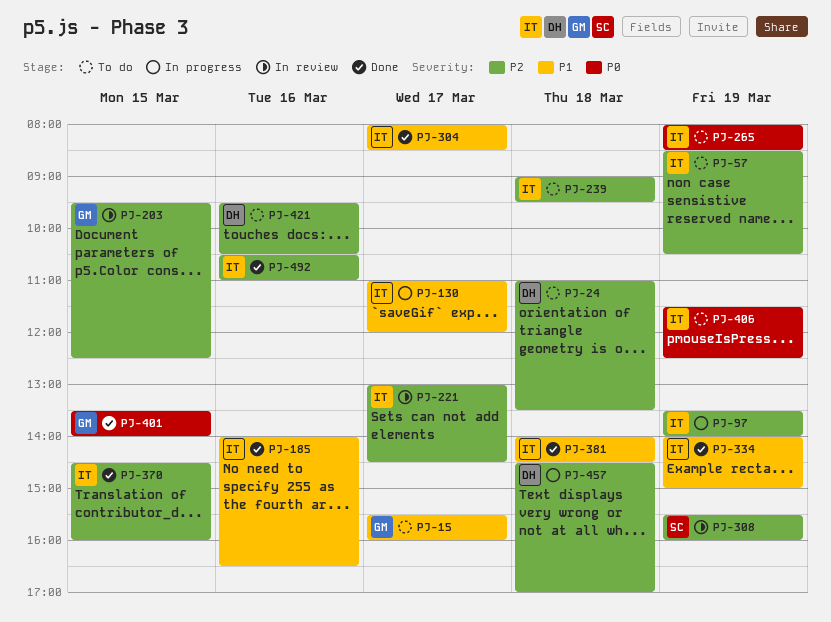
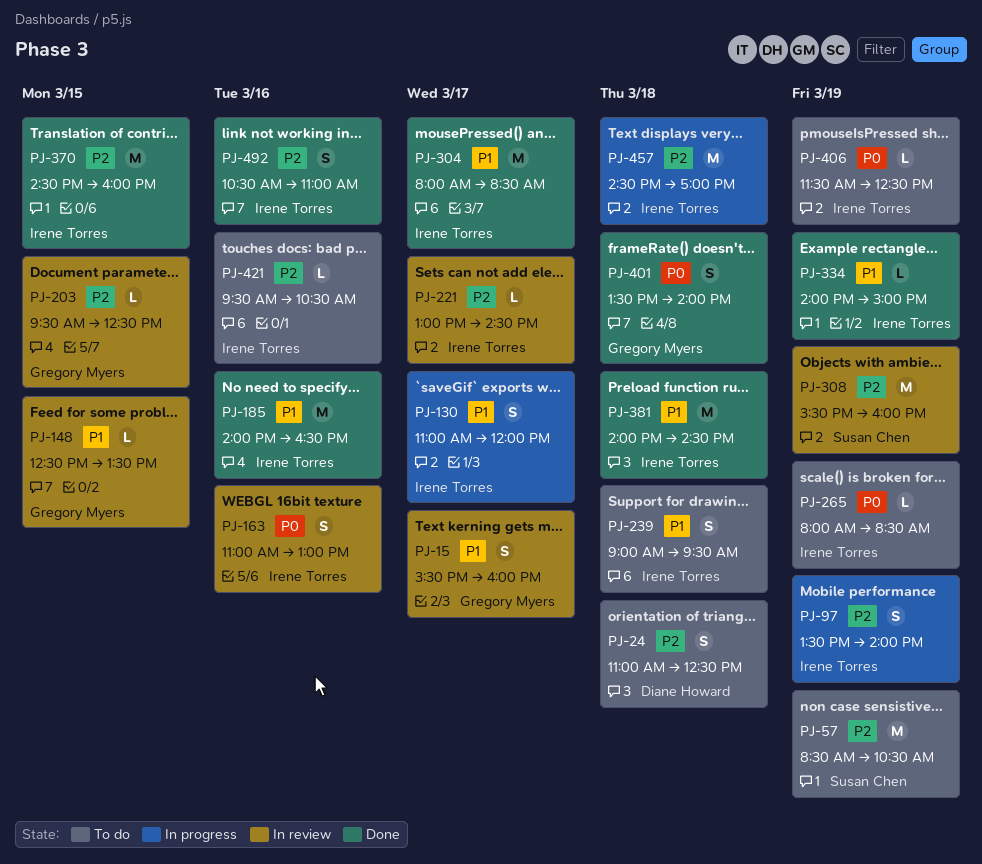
PJ-15, status: To do -> In review
PJ-24, ends: 13:30 -> 12:30
PJ-57, owner: Irene Torres -> Susan Chen
PJ-148: none -> present
PJ-163: none -> present
PJ-239, priority: P2 -> P1
PJ-401, day: Mar 15 -> Mar 18
PJ-421, owner: Diane Howard -> Irene Torres
PJ-457, owner: Diane Howard -> Irene Torres

